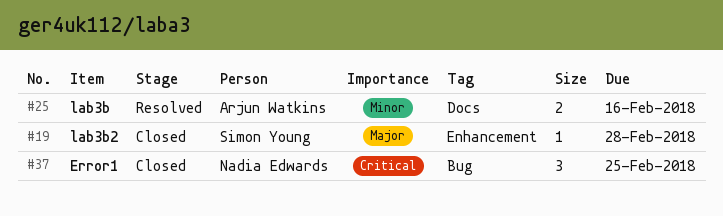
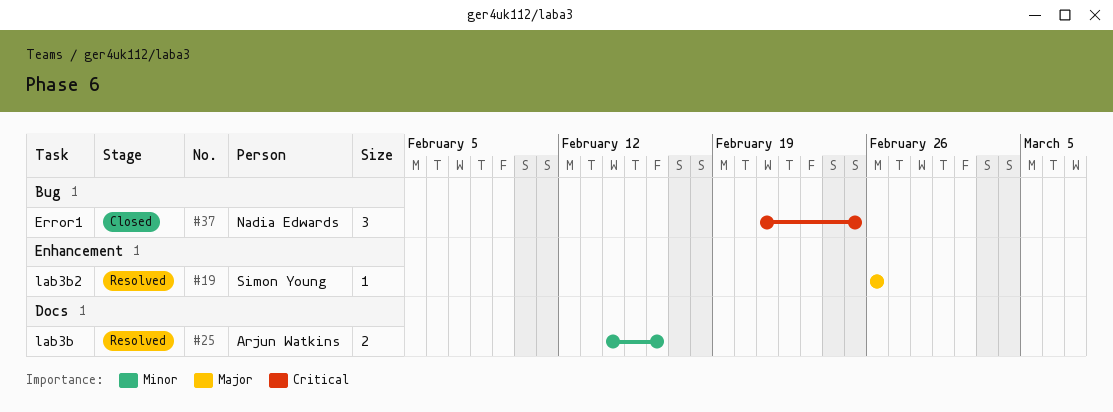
#19, status: Closed -> Resolved
#19, due: Feb 28 -> Feb 26

